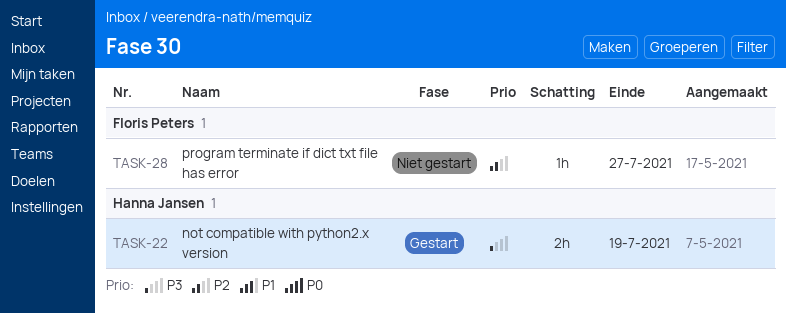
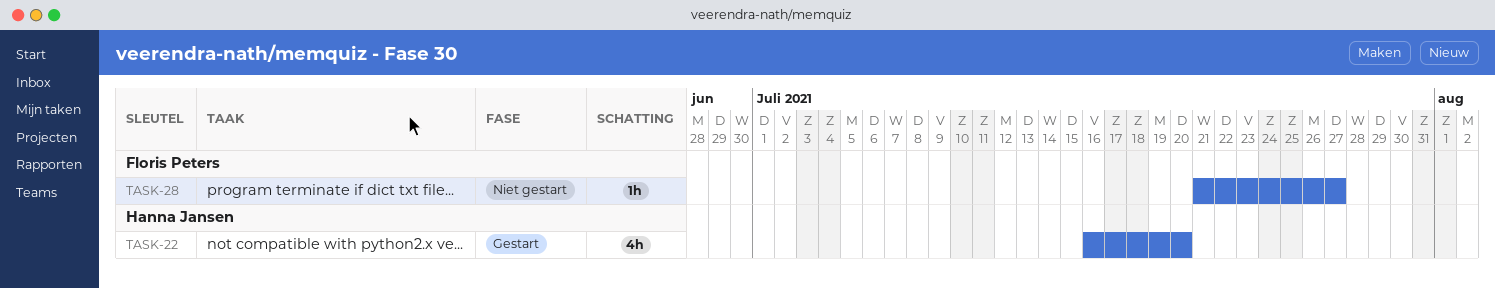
TASK-22, estimate: 2h -> 4h
TASK-22, due: Jul 19 -> Jul 20

